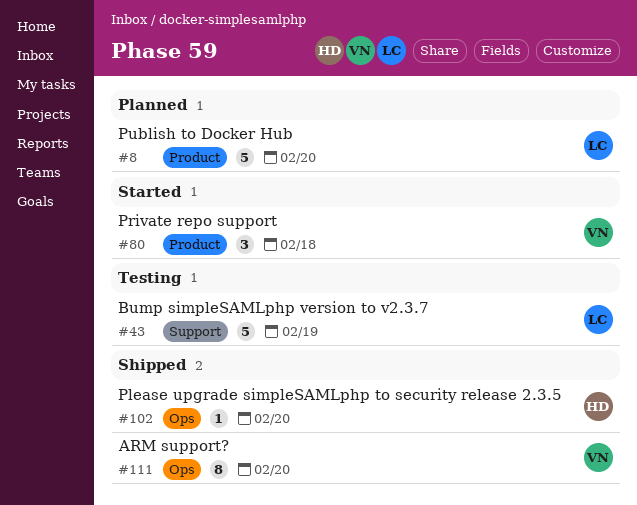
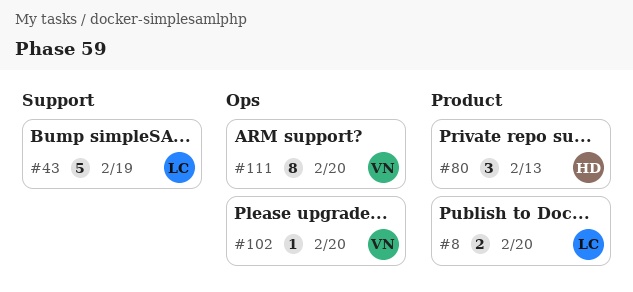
#8, estimate: 5 -> 2
#80, owner: VN -> HD
#80, due: Feb 18 -> Feb 13
#102, owner: HD -> VN

